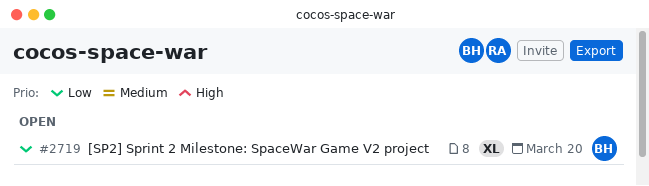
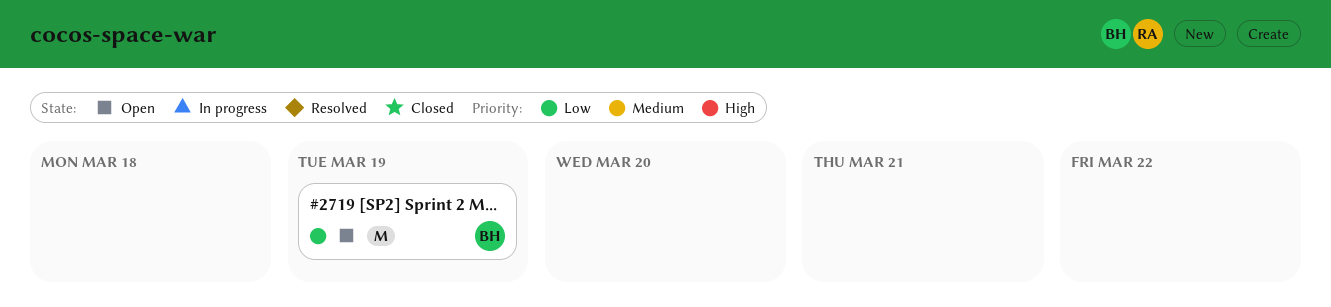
#2719, estimate: XL -> M
#2719, due: Mar 20 -> Mar 19

